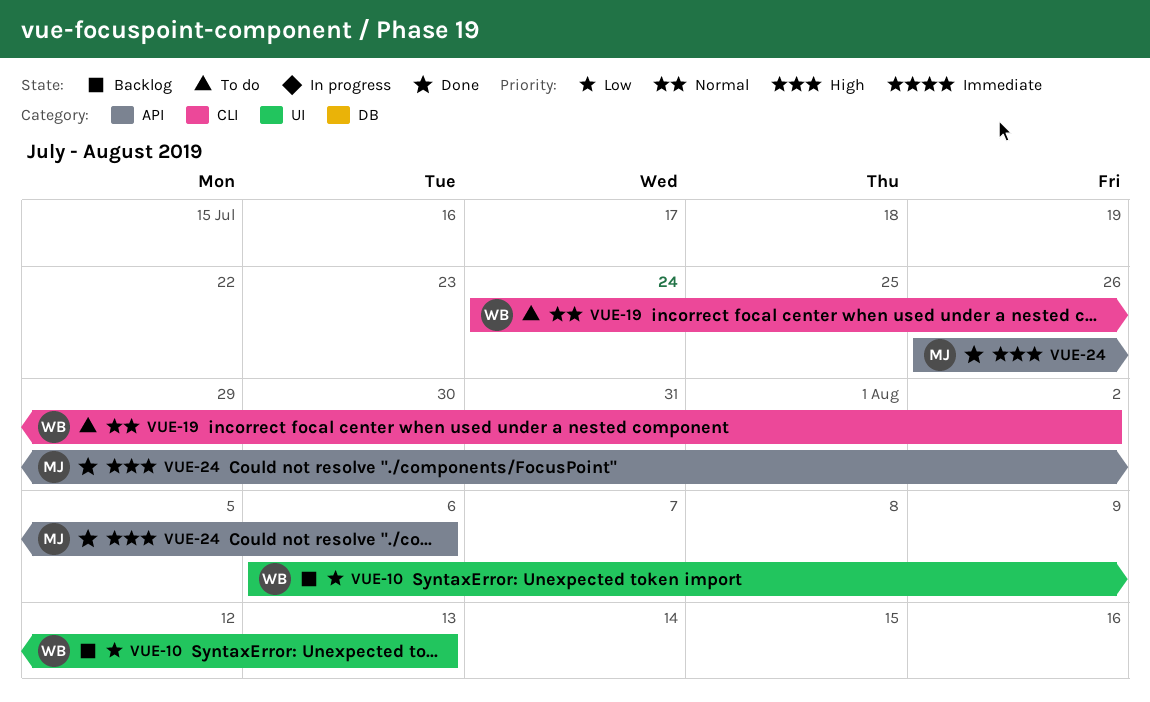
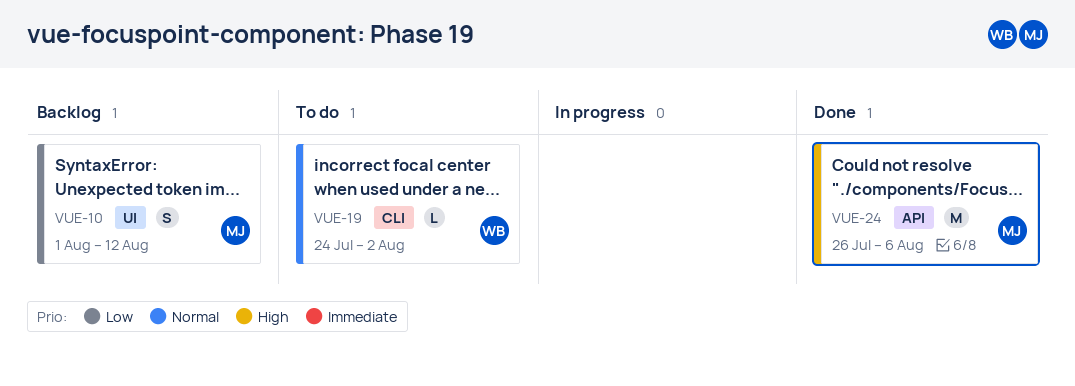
VUE-10, owner: WB -> MJ
VUE-10, start: Aug 6 -> Aug 1
VUE-10, due: Aug 13 -> Aug 12

